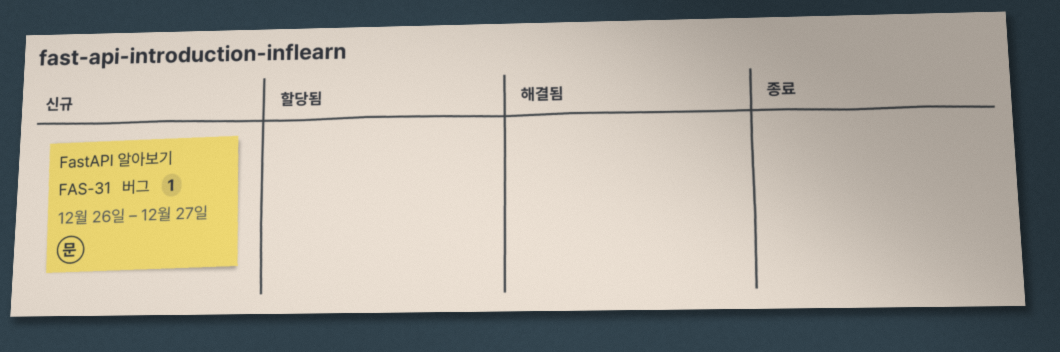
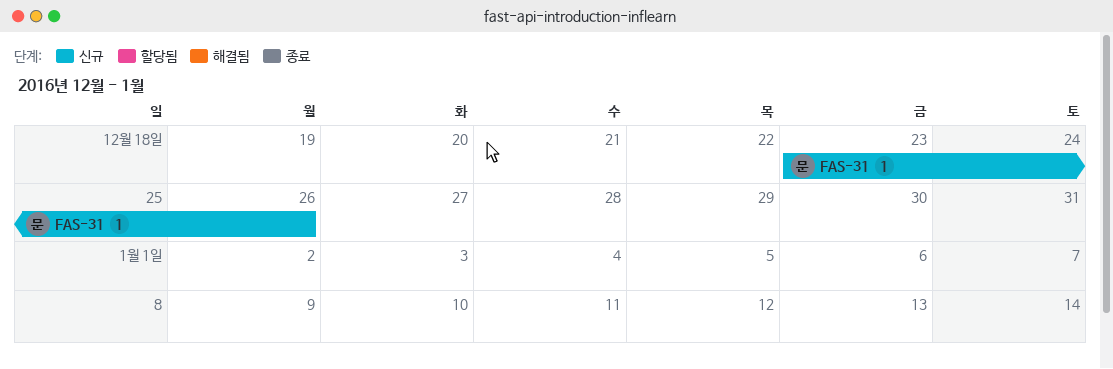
FAS-31, start: Dec 26 -> Dec 23
FAS-31, due: Dec 27 -> Dec 26

